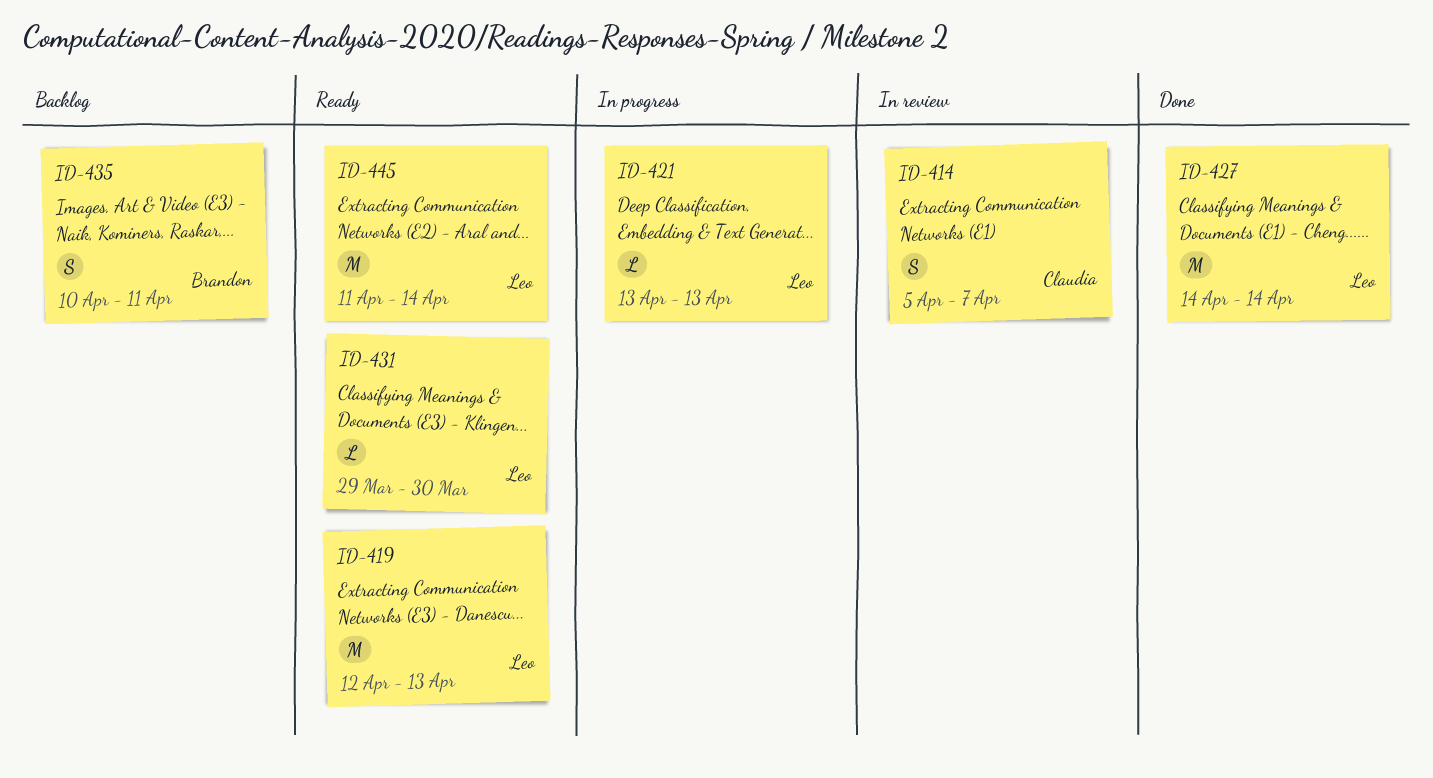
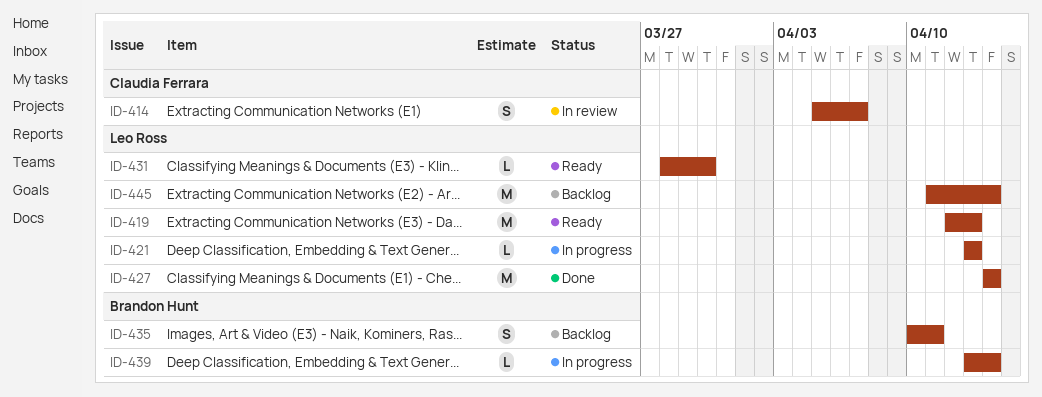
ID-431, start: Mar 29 -> Mar 28
ID-439: none -> present
ID-445, status: Ready -> Backlog

